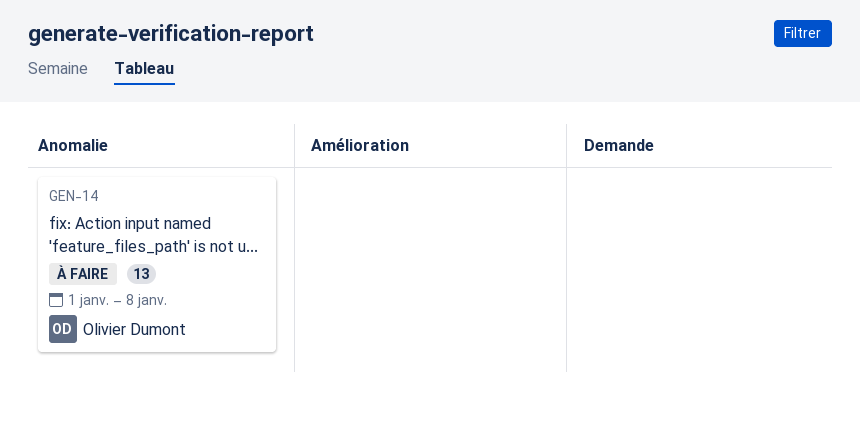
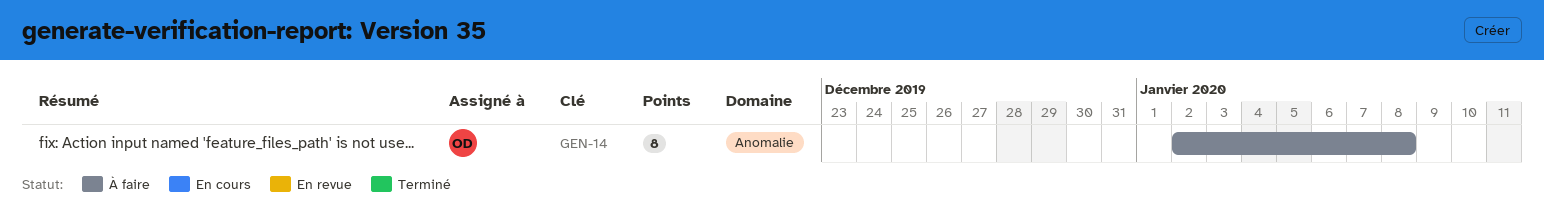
GEN-14, estimate: 13 -> 8
GEN-14, start: Jan 1 -> Jan 2

